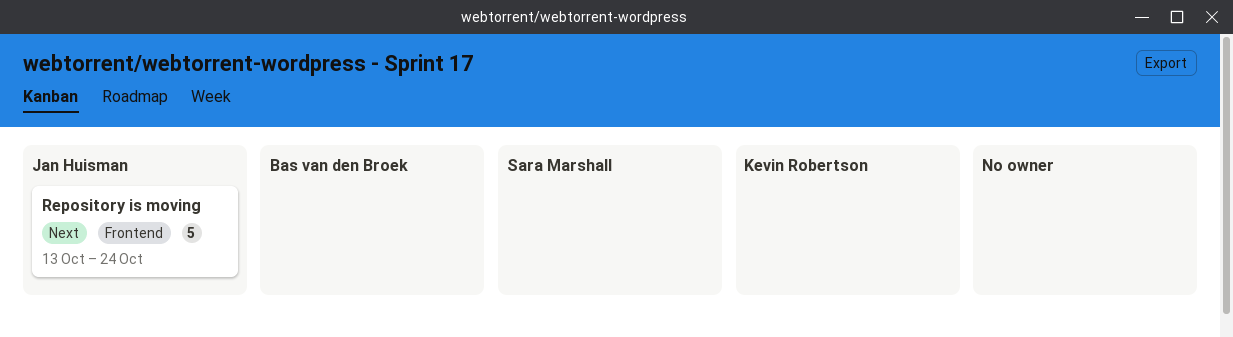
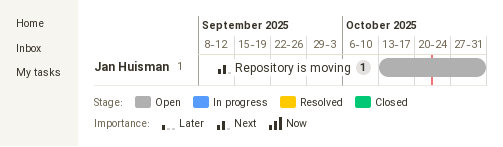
Repository is moving, estimate: 5 -> 1
Repository is moving, due: Oct 24 -> Oct 31

